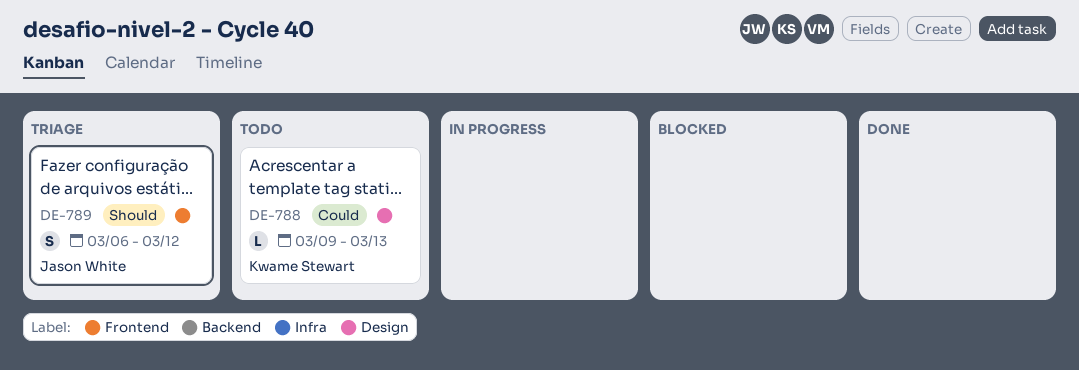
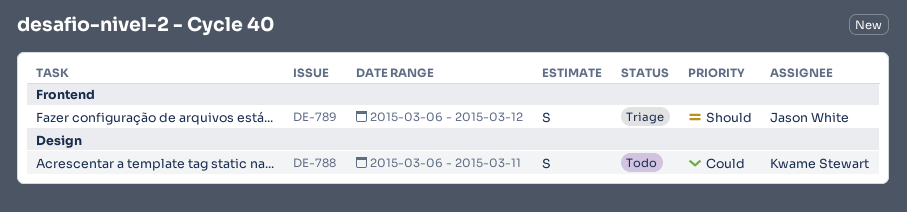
DE-788, estimate: L -> S
DE-788, start: Mar 9 -> Mar 6
DE-788, due: Mar 13 -> Mar 11

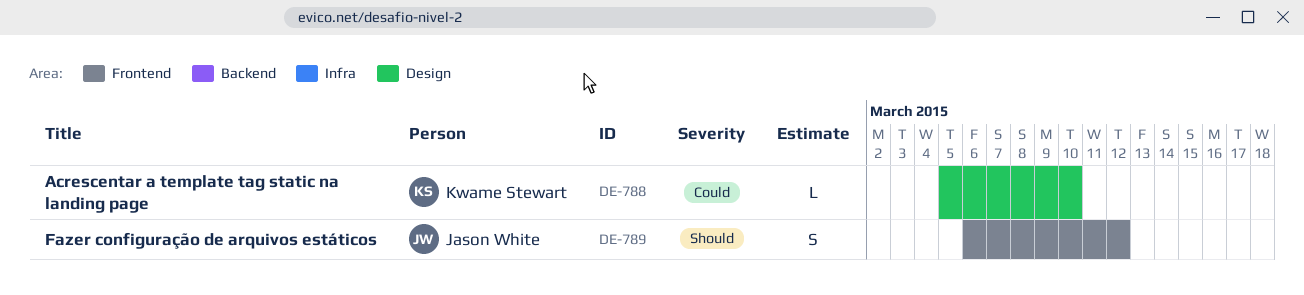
DE-788, estimate: S -> L
DE-788, start: Mar 6 -> Mar 5
DE-788, due: Mar 11 -> Mar 10

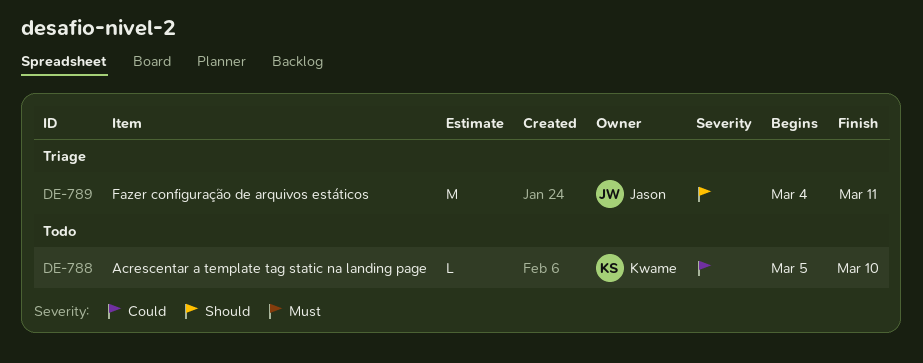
DE-789, estimate: S -> M
DE-789, start: Mar 6 -> Mar 4
DE-789, due: Mar 12 -> Mar 11

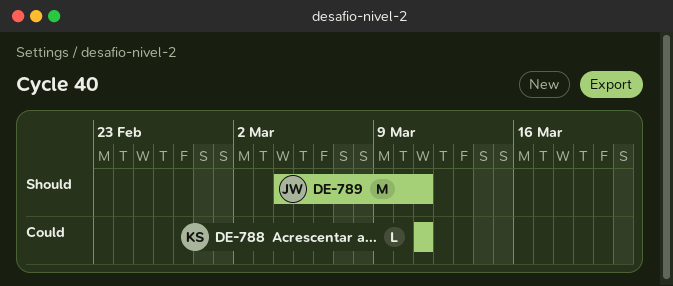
DE-788, start: Mar 5 -> Mar 11
DE-788, due: Mar 10 -> Mar 11

